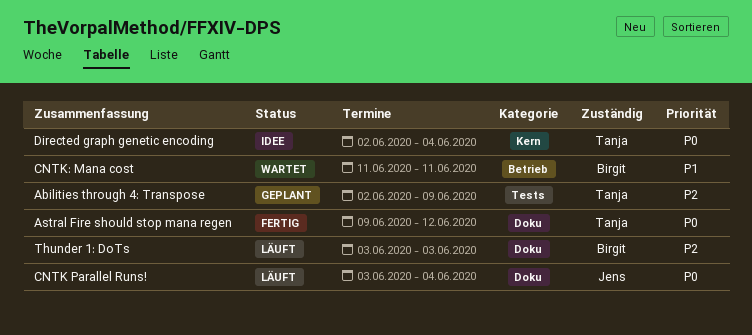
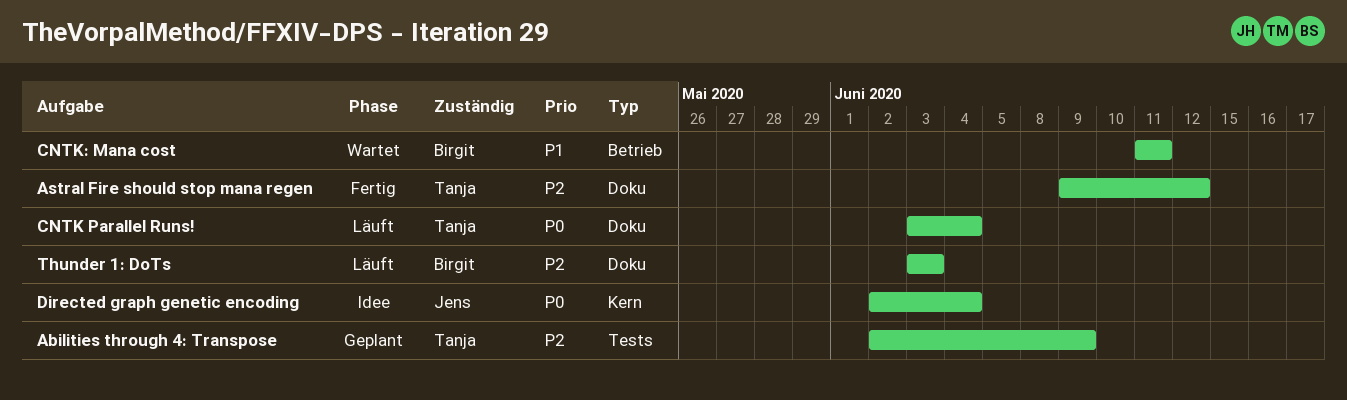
Astral Fire should stop mana regen, priority: P0 -> P2
CNTK Parallel Runs!, owner: Jens -> Tanja
Directed graph genetic encoding, owner: Tanja -> Jens

